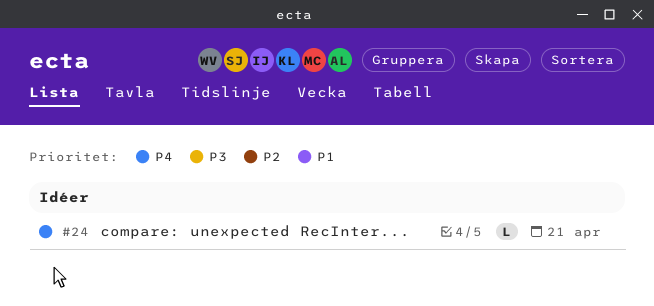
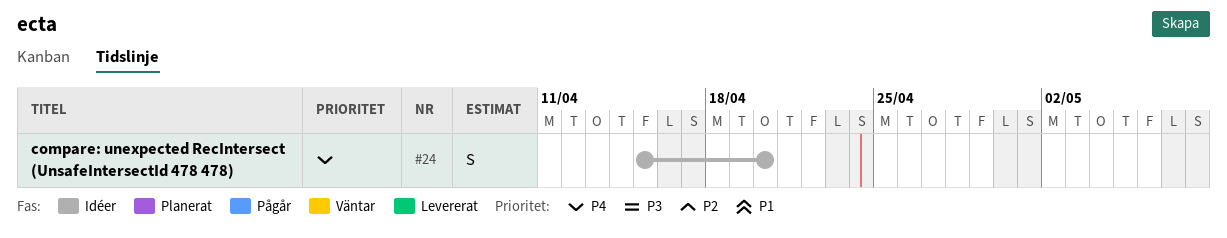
#24, estimate: L -> S
#24, due: Apr 21 -> Apr 20

